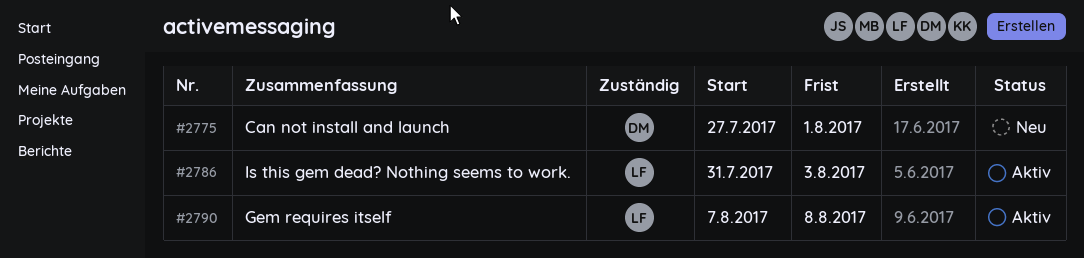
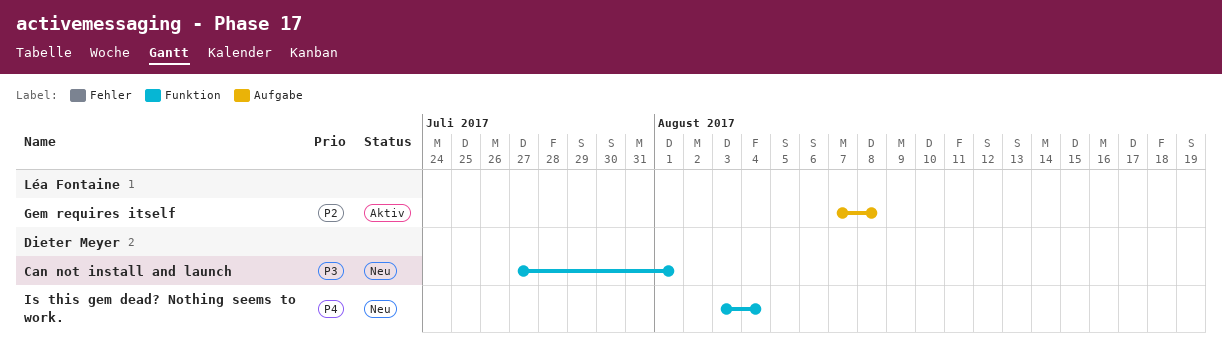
Is this gem dead? Nothing seems to work., status: Aktiv -> Neu
Is this gem dead? Nothing seems to work., owner: Léa Fontaine -> Dieter Meyer
Is this gem dead? Nothing seems to work., start: Jul 31 -> Aug 3
Is this gem dead? Nothing seems to work., due: Aug 3 -> Aug 4

